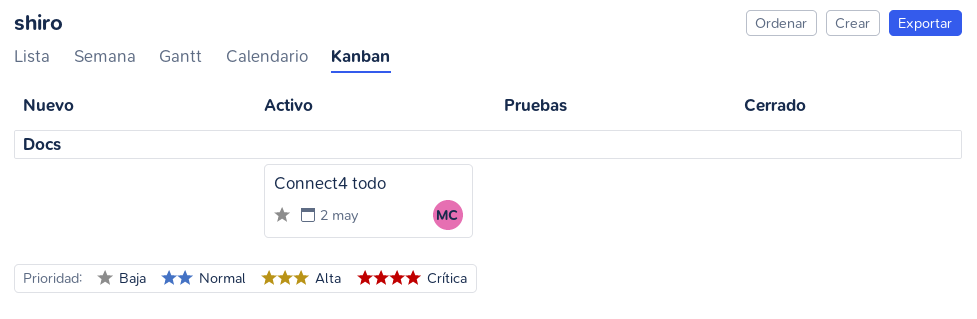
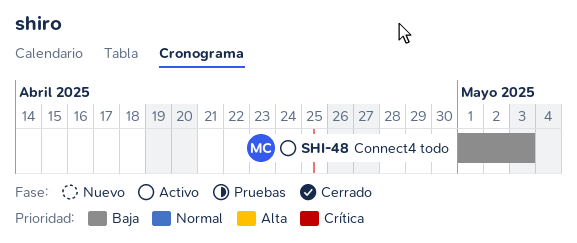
Connect4 todo, due: May 2 -> May 3

